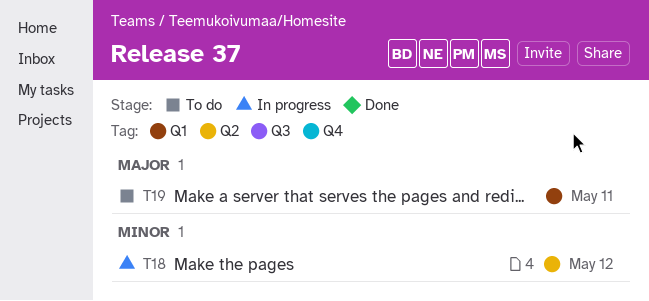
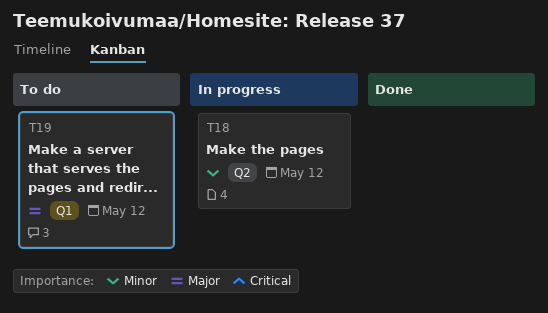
T19, due: May 11 -> May 12

